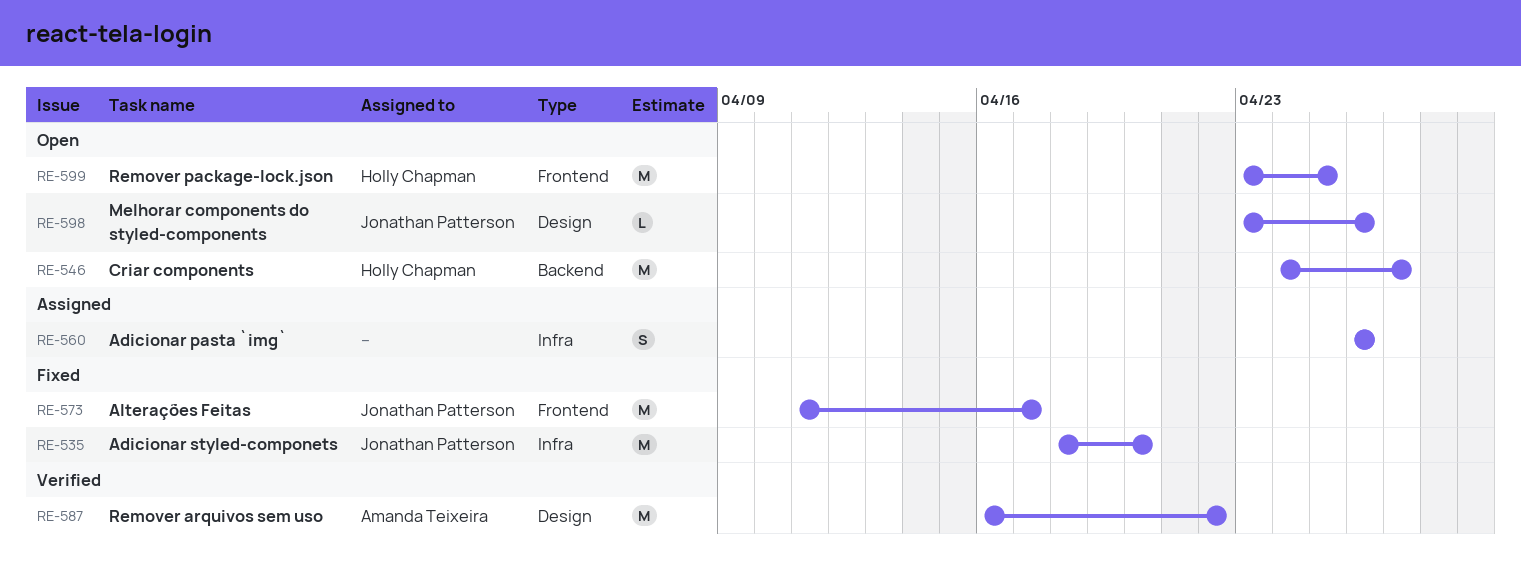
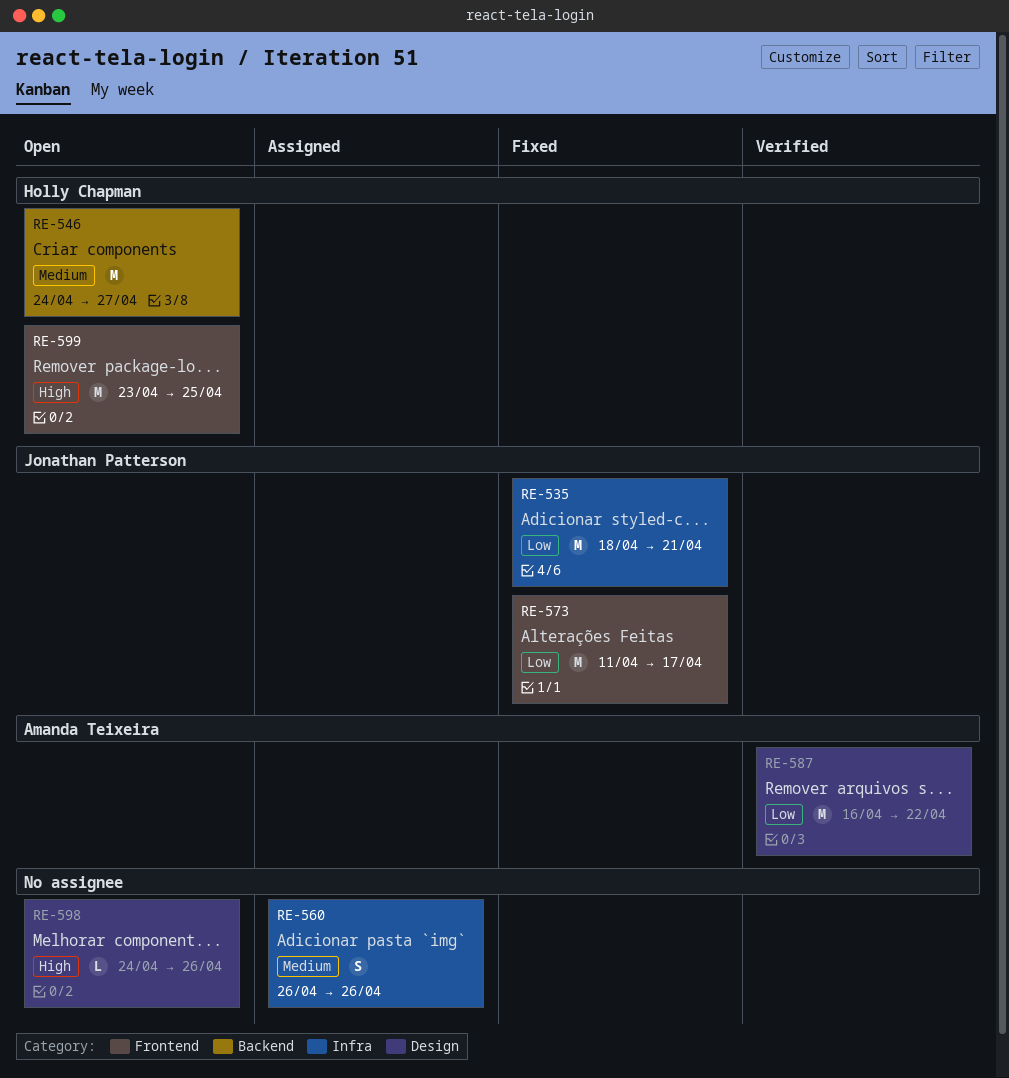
RE-535, due: Apr 20 -> Apr 21
RE-598, owner: Jonathan Patterson -> none
RE-598, start: Apr 23 -> Apr 24

